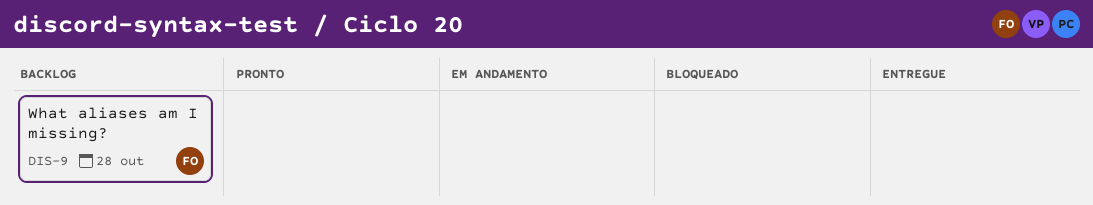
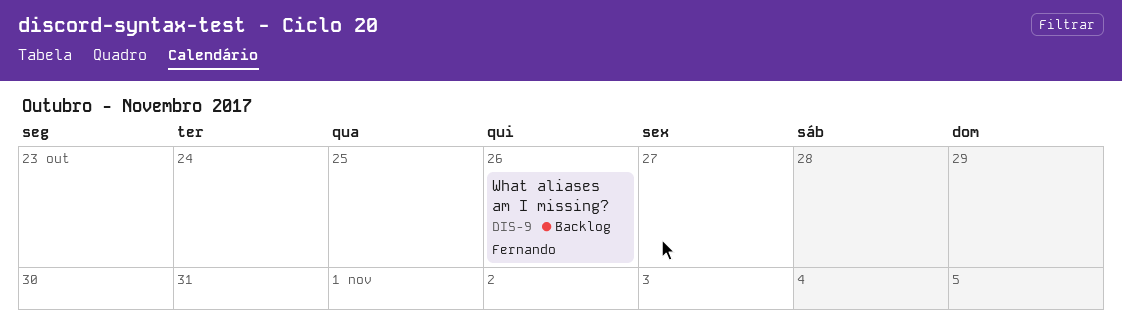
DIS-9, due: Oct 28 -> Oct 26

